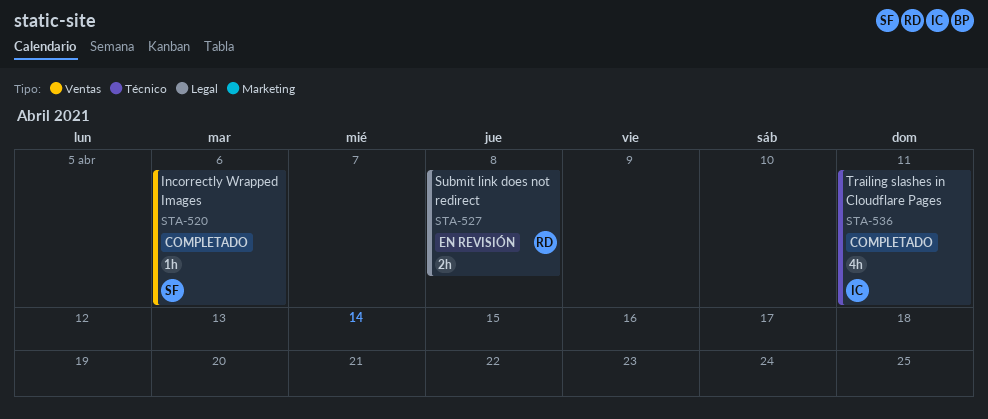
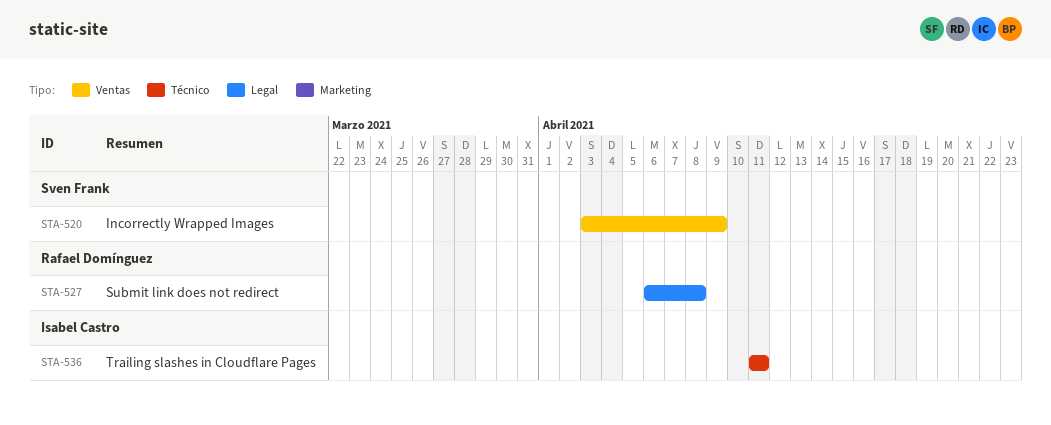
STA-520, due: Apr 6 -> Apr 9

